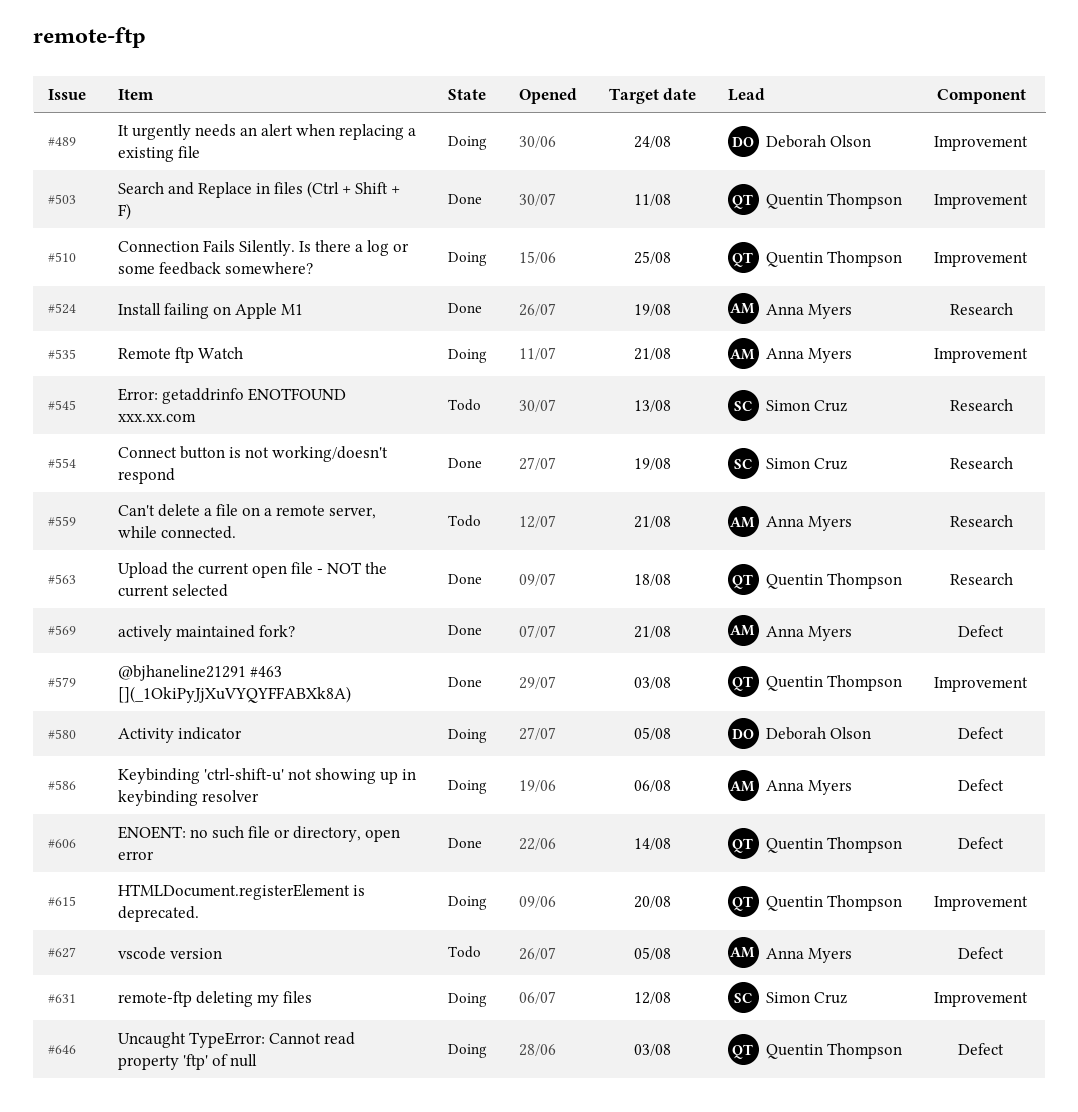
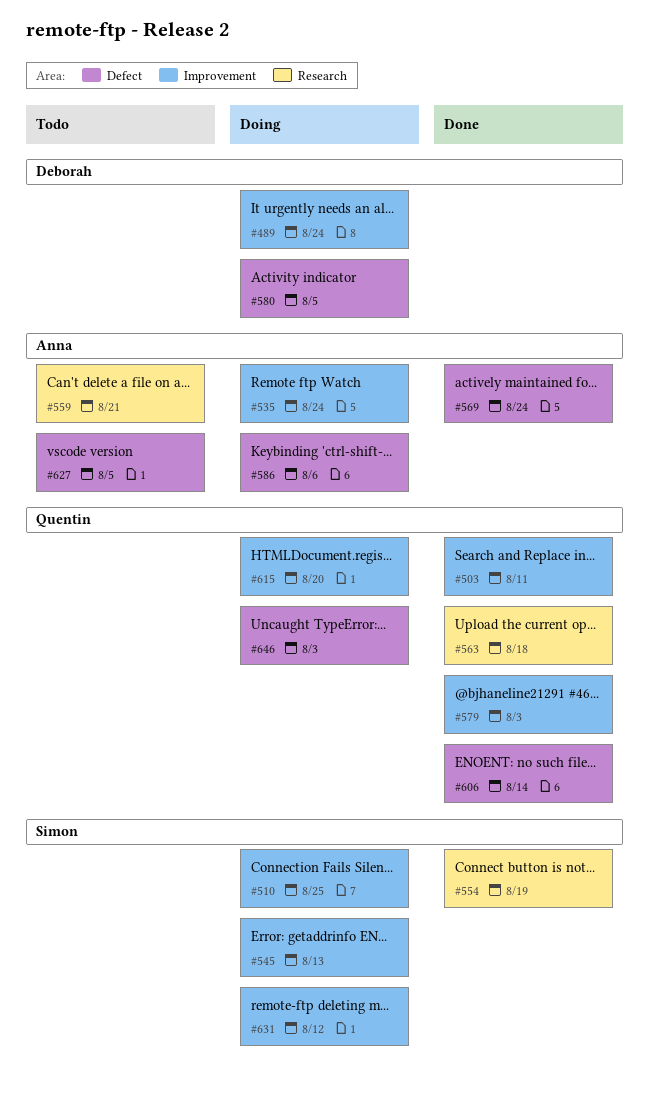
#510, owner: Quentin Thompson -> Simon Cruz
#524: present -> none
#535, due: Aug 21 -> Aug 24
#545, status: Todo -> Doing
#545, label: Research -> Improvement
#569, due: Aug 21 -> Aug 24

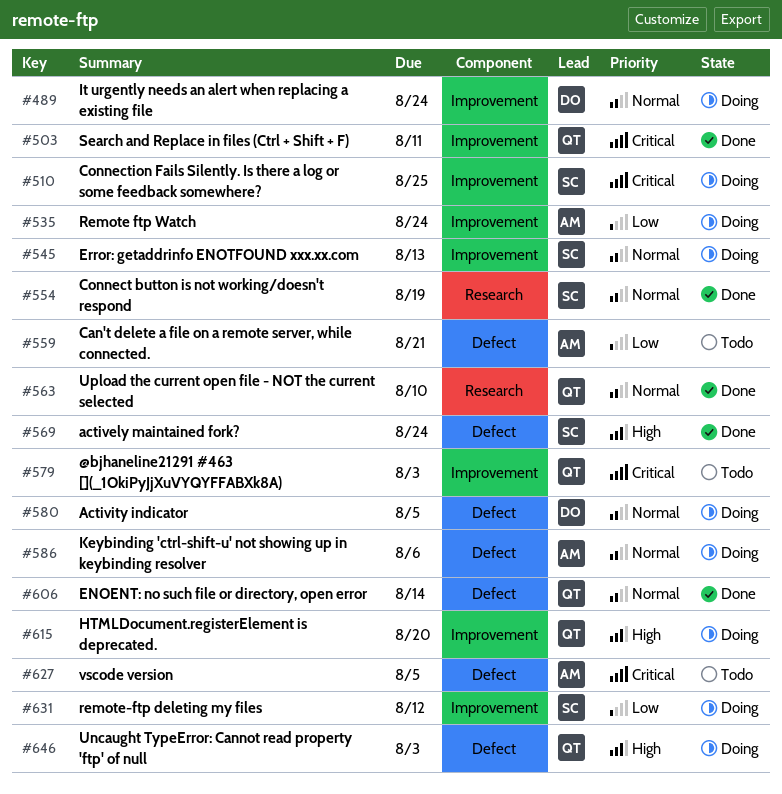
#559, label: Research -> Defect
#563, due: Aug 18 -> Aug 10
#569, owner: Anna -> Simon
#579, status: Done -> Todo

